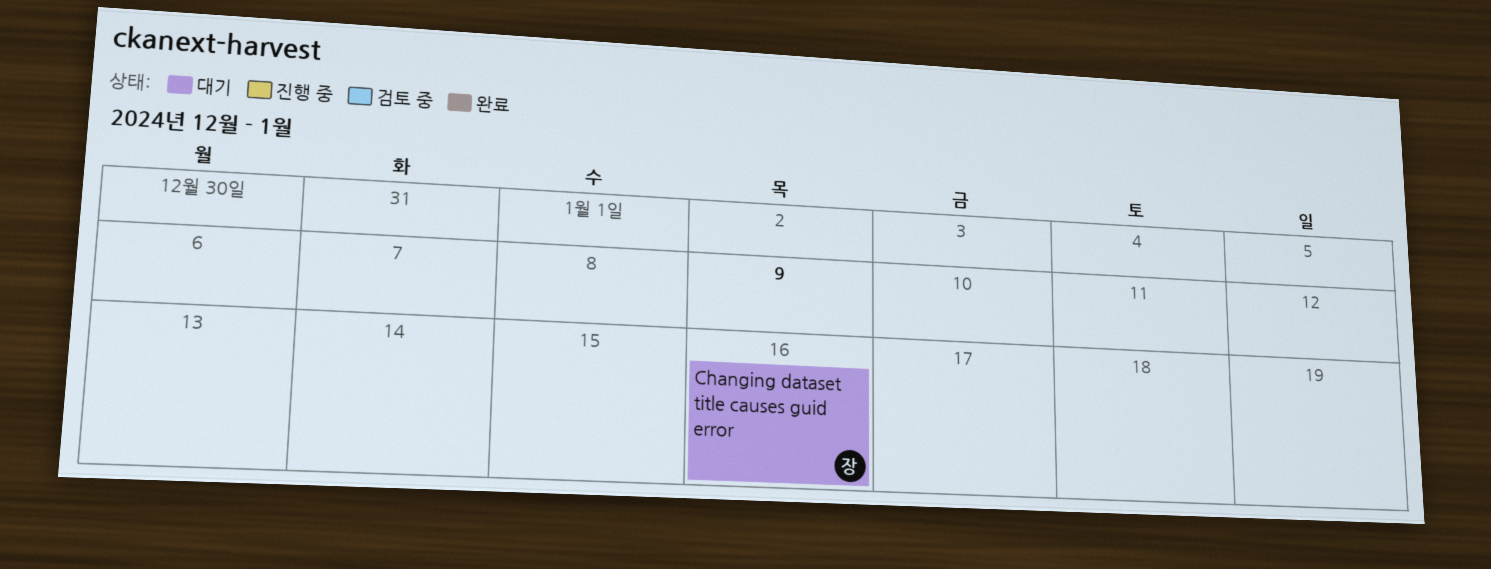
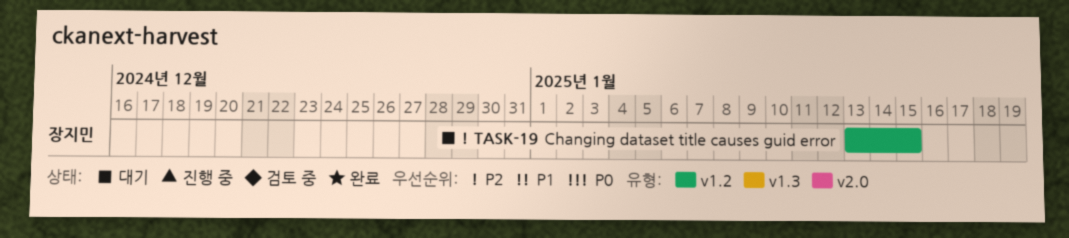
Changing dataset title causes guid error, due: Jan 16 -> Jan 15

